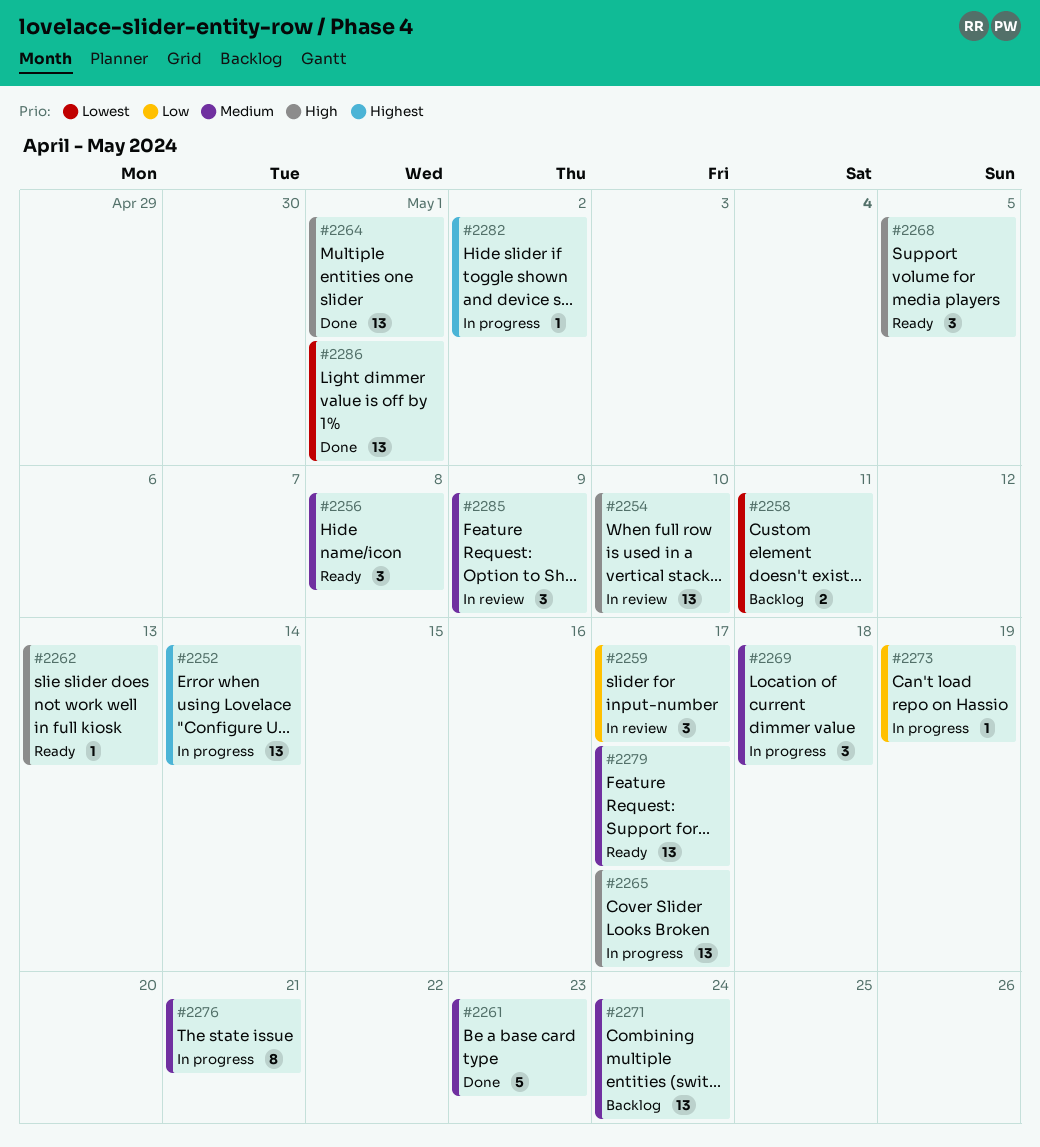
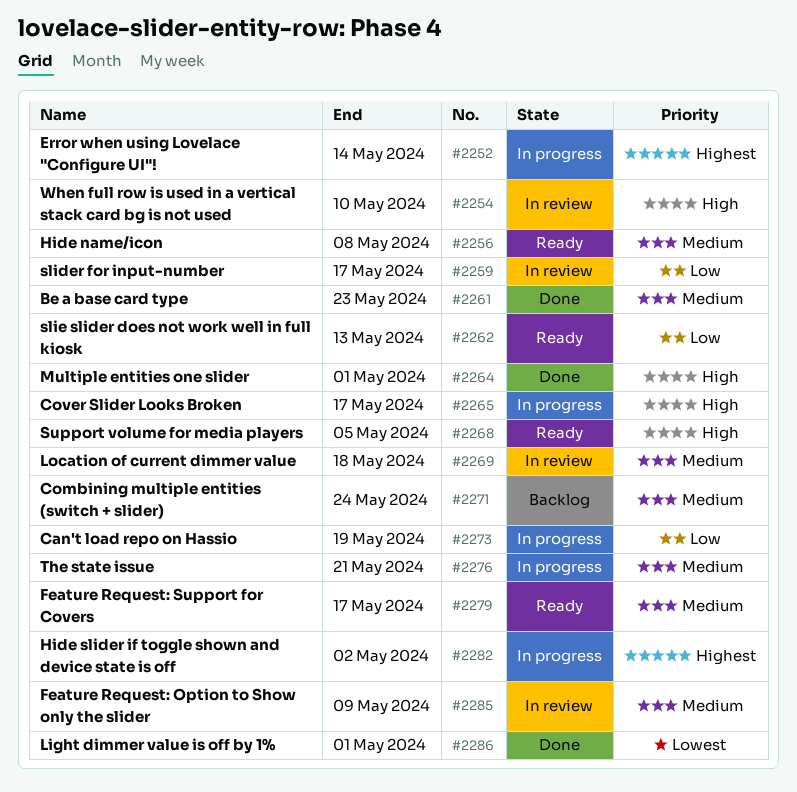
#2258: present -> none
#2262, priority: High -> Low
#2269, status: In progress -> In review

